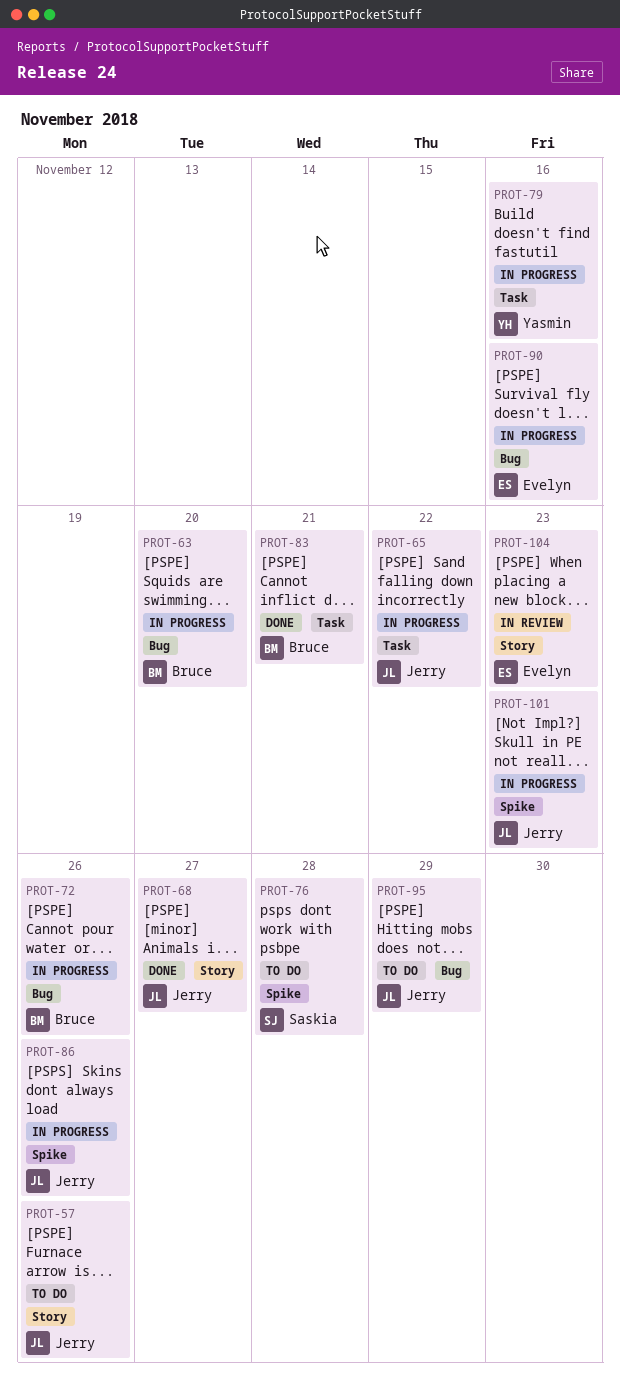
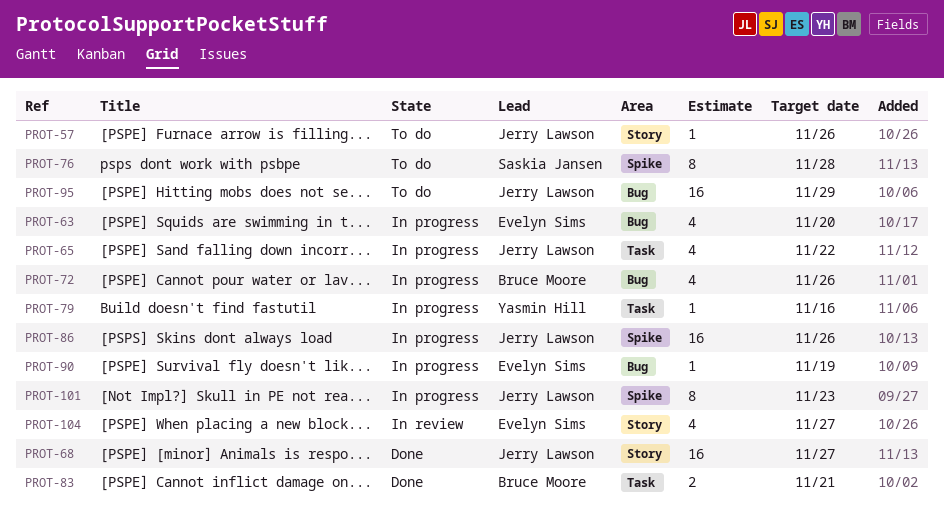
PROT-63, owner: Bruce Moore -> Evelyn Sims
PROT-90, due: Nov 16 -> Nov 19
PROT-104, due: Nov 23 -> Nov 27

